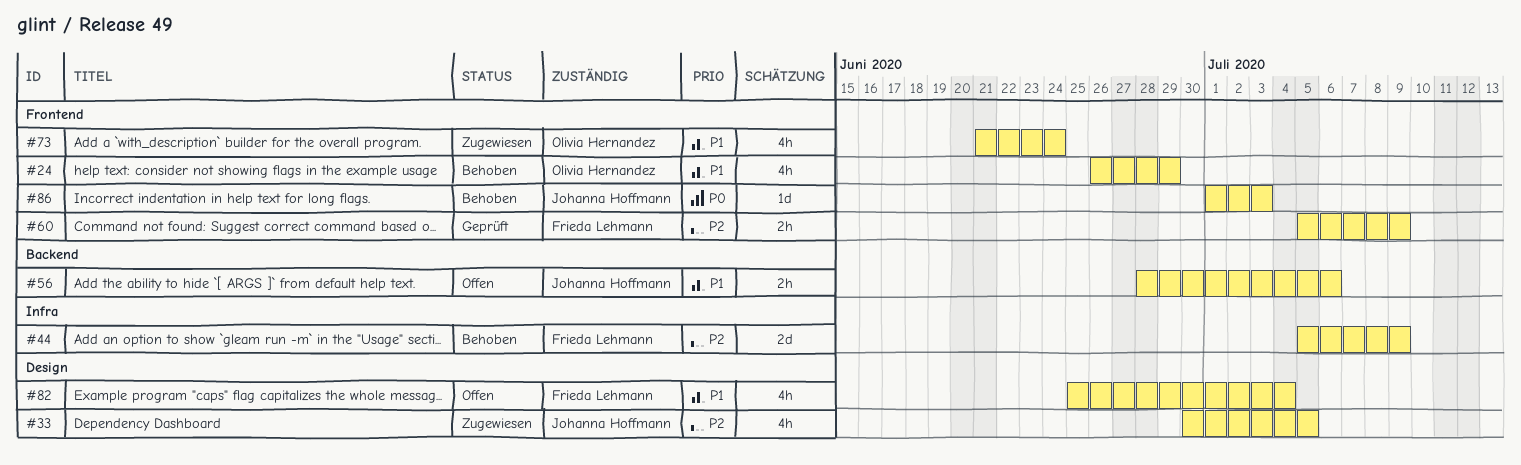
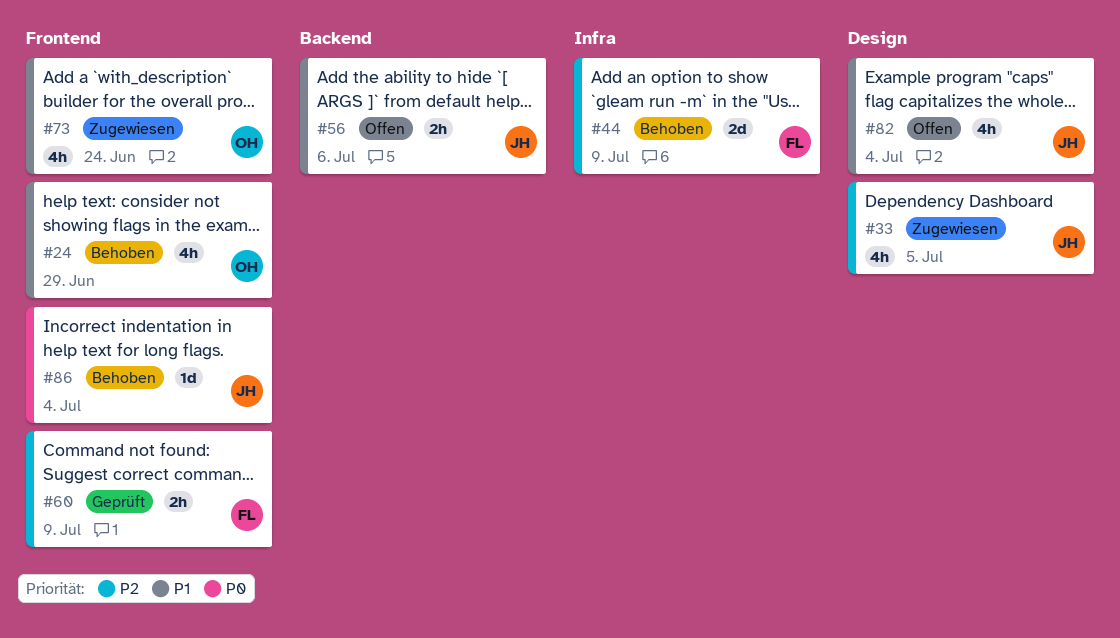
#82, owner: Frieda Lehmann -> Johanna Hoffmann
#86, due: Jul 3 -> Jul 4

